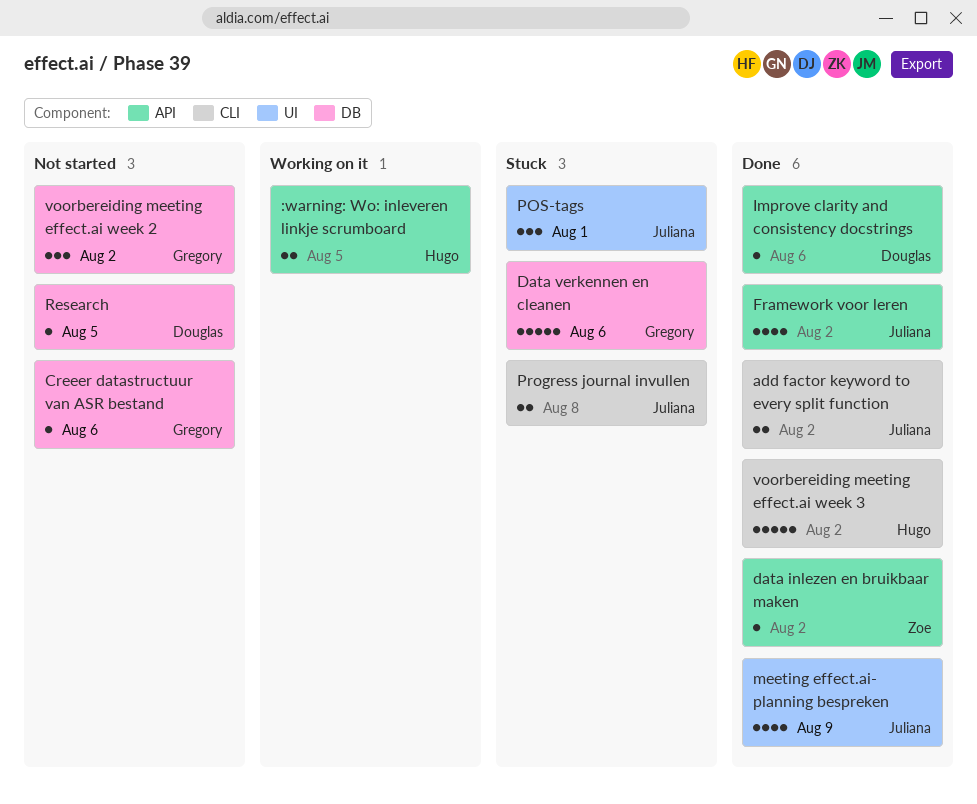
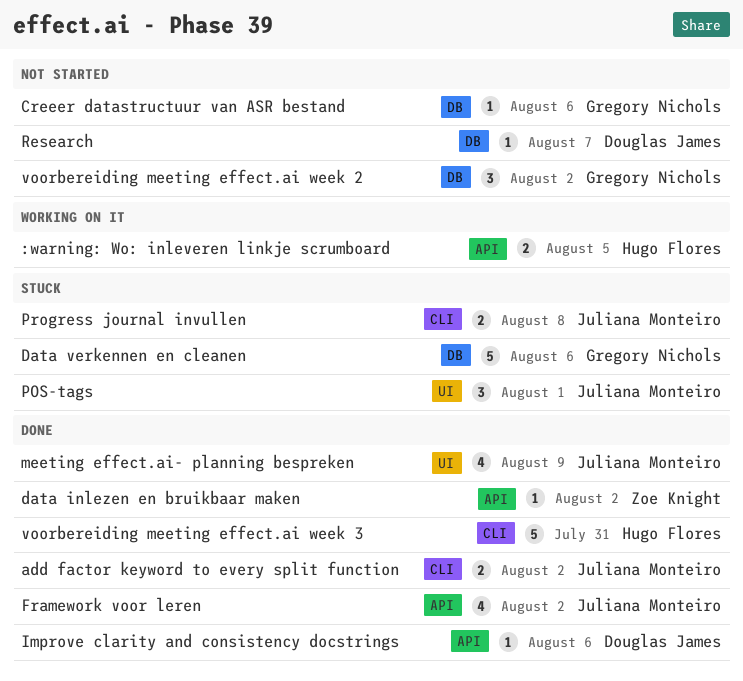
Research, due: Aug 5 -> Aug 7
voorbereiding meeting effect.ai week 3, due: Aug 2 -> Jul 31

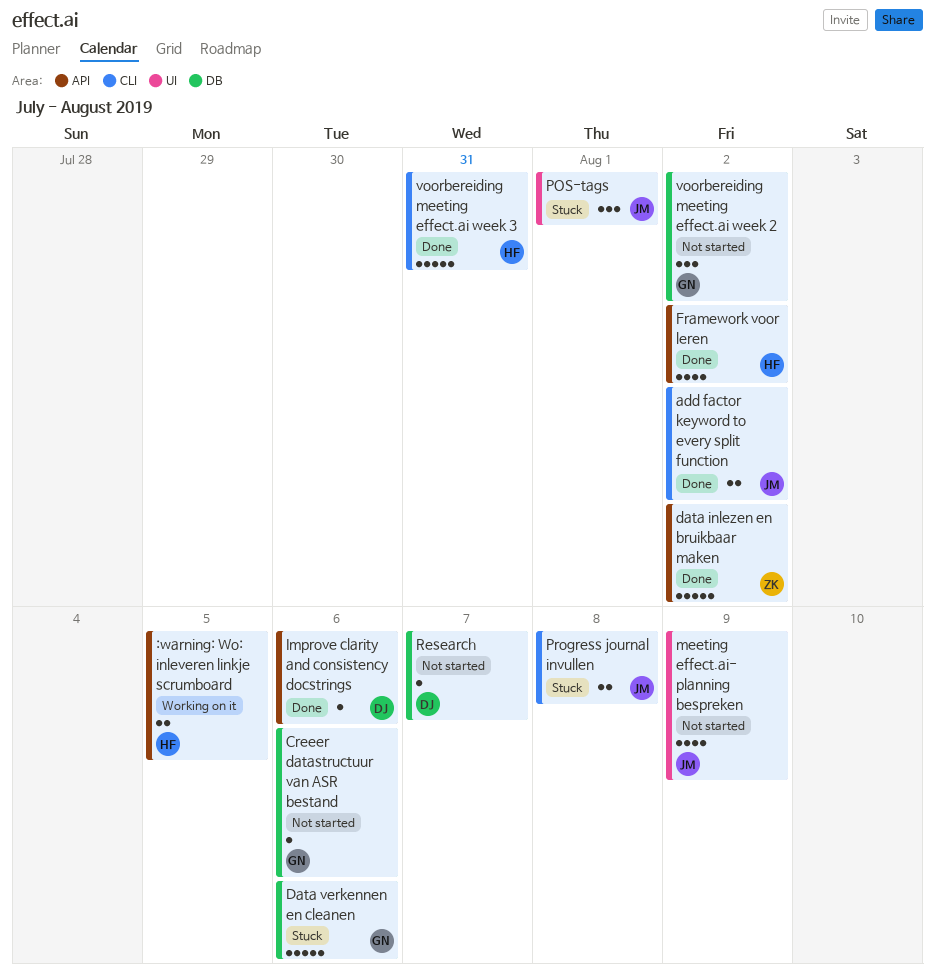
data inlezen en bruikbaar maken, estimate: 1 -> 5
Framework voor leren, owner: Juliana Monteiro -> Hugo Flores
meeting effect.ai- planning bespreken, status: Done -> Not started

